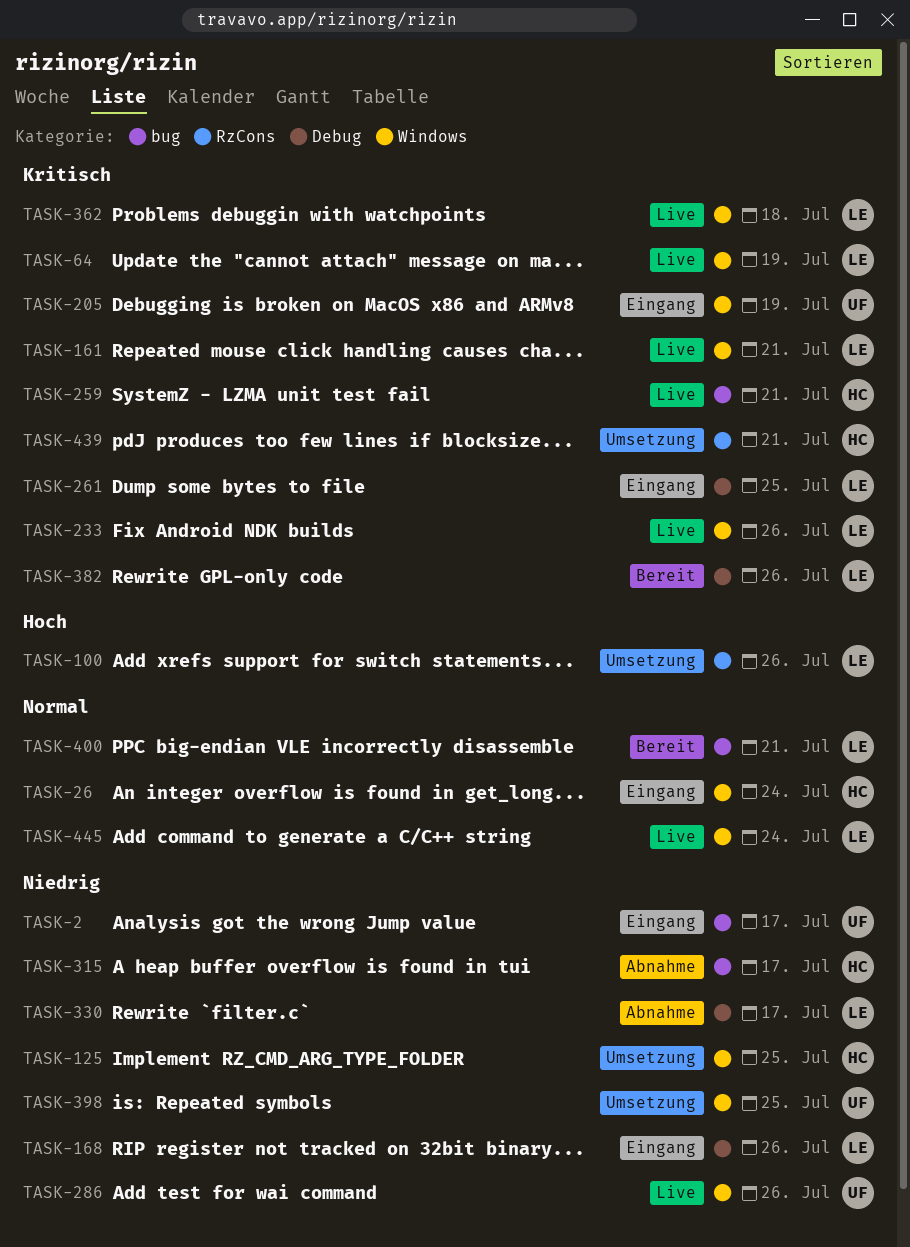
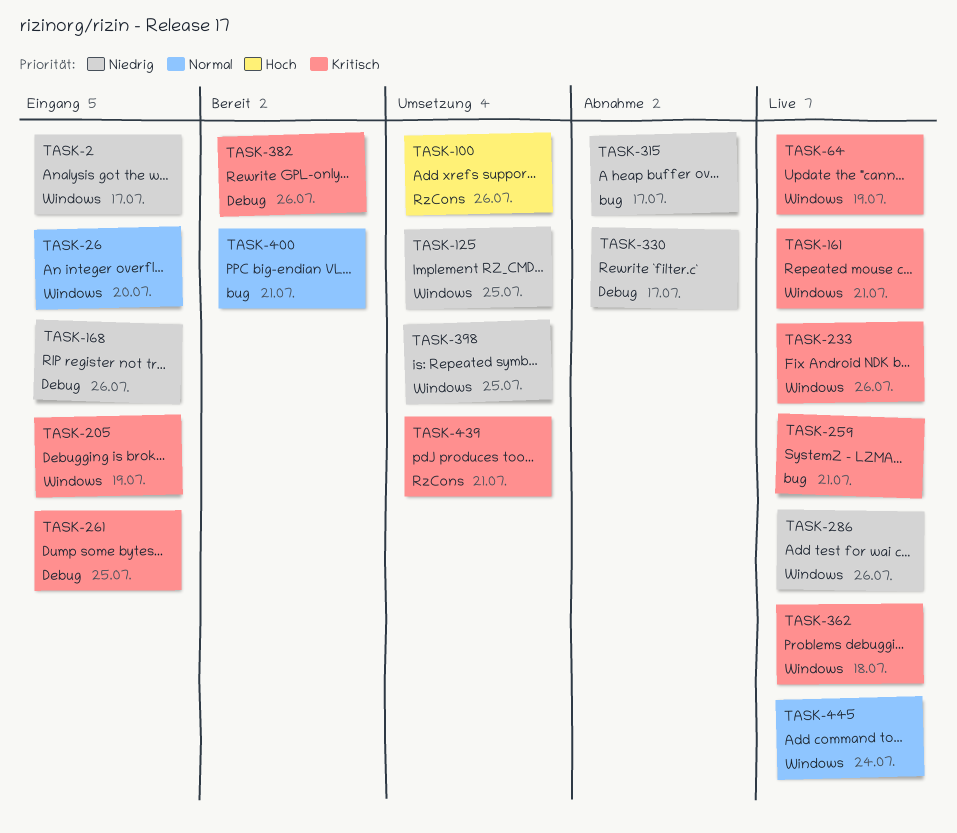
TASK-2, label: bug -> Windows
TASK-26, due: Jul 24 -> Jul 20

